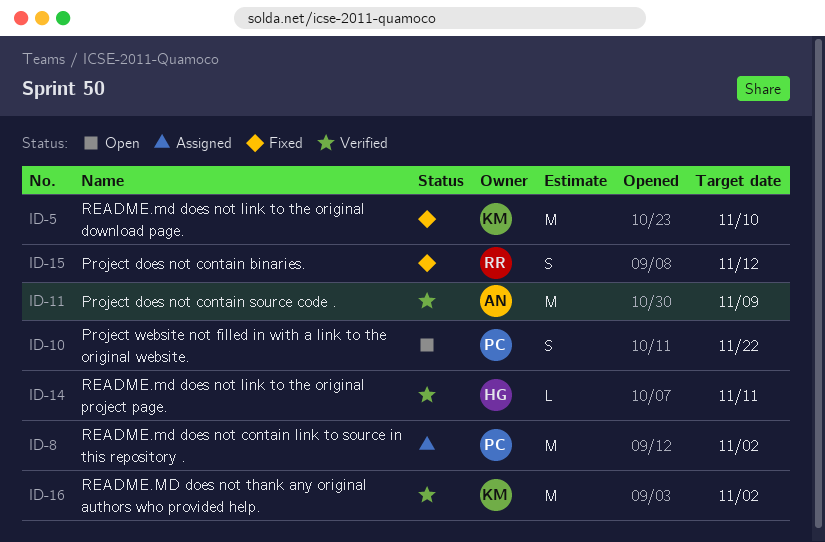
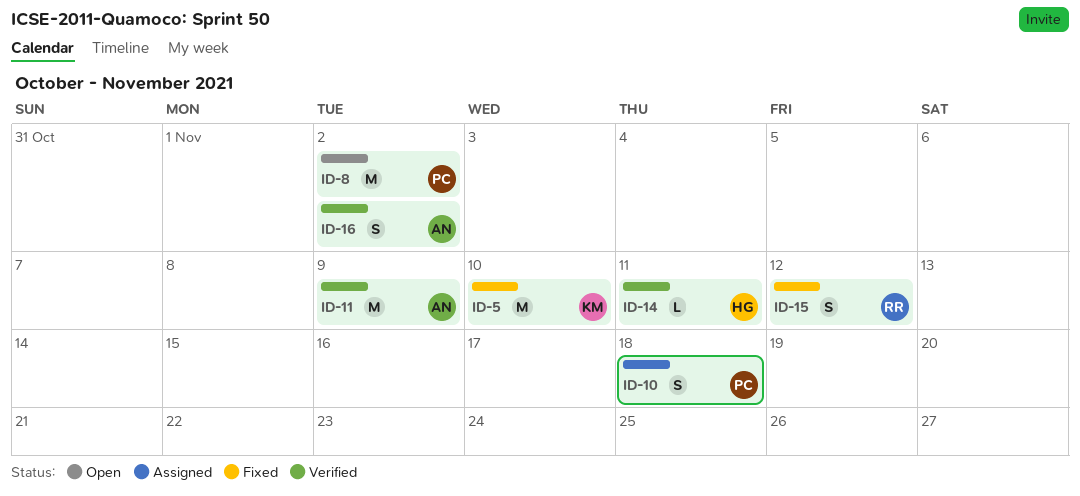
ID-8, status: Assigned -> Open
ID-10, status: Open -> Assigned
ID-10, due: Nov 22 -> Nov 18
ID-16, owner: KM -> AN
ID-16, estimate: M -> S

